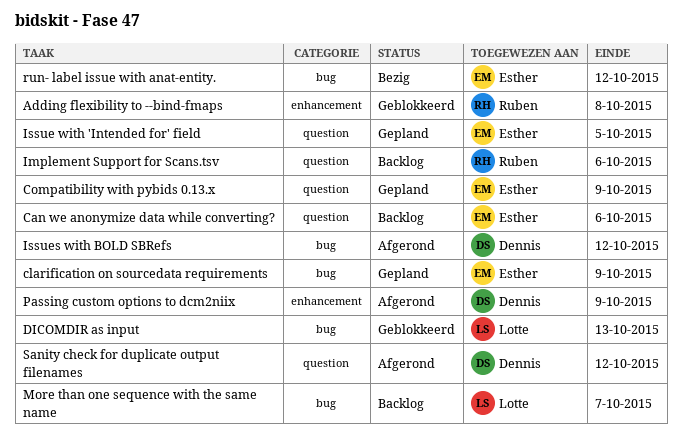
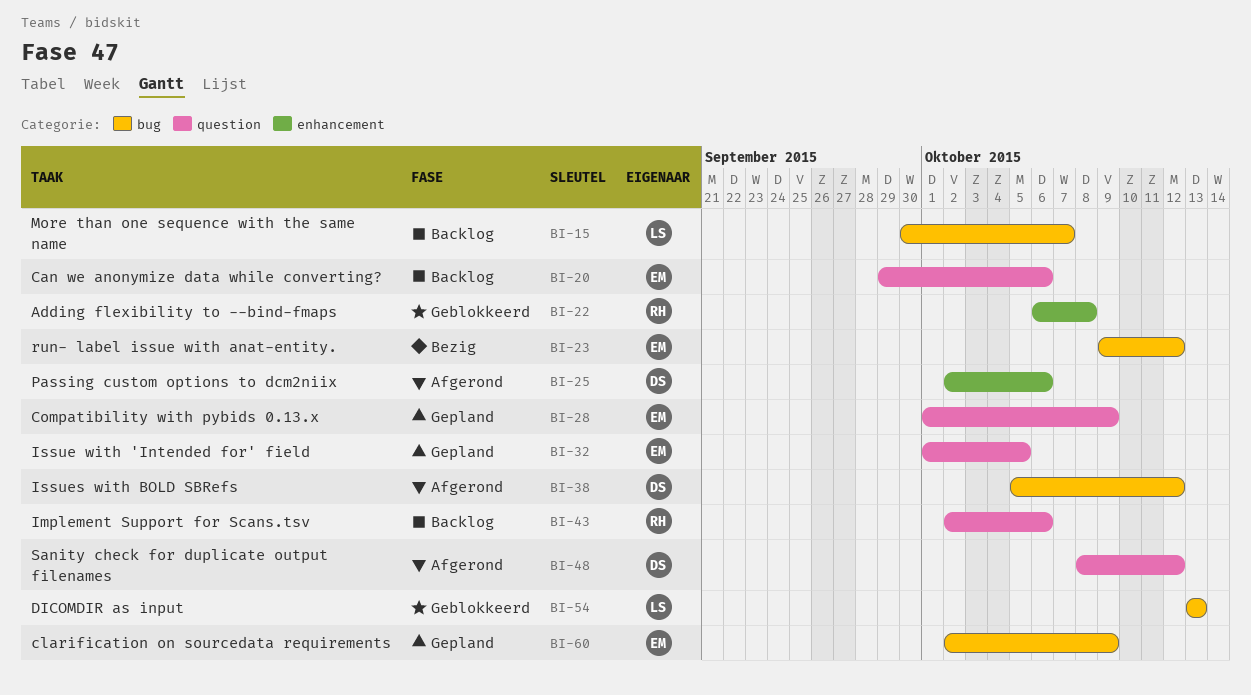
Passing custom options to dcm2niix, due: Oct 9 -> Oct 6

